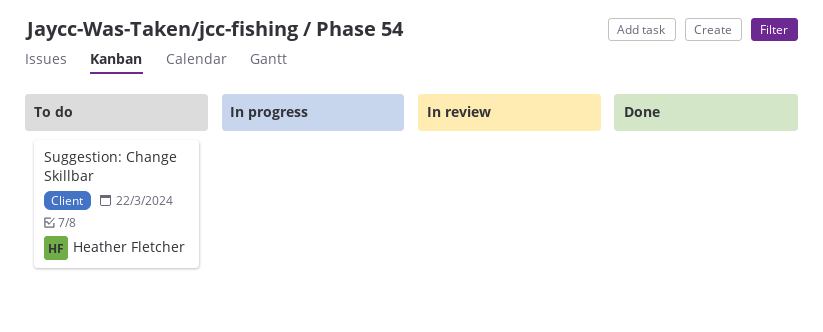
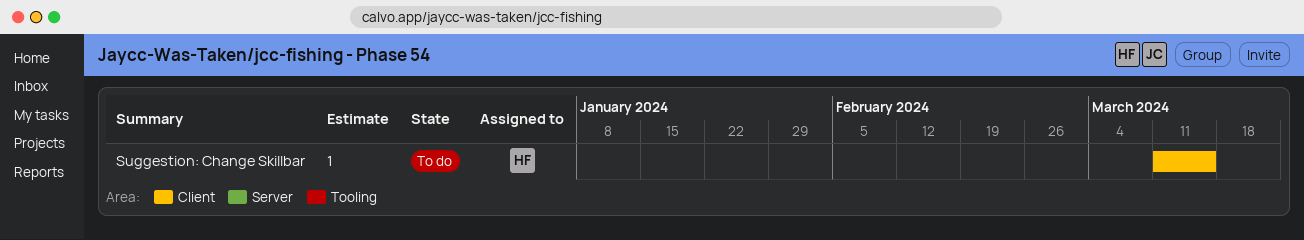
Suggestion: Change Skillbar, due: Mar 22 -> Mar 15

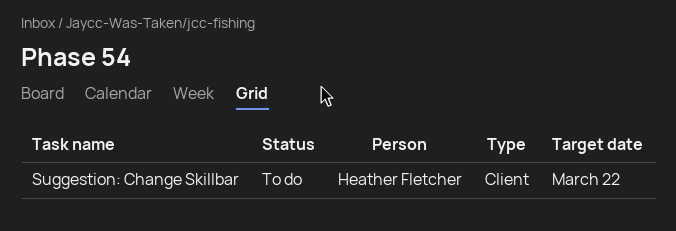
Suggestion: Change Skillbar, due: Mar 15 -> Mar 22

